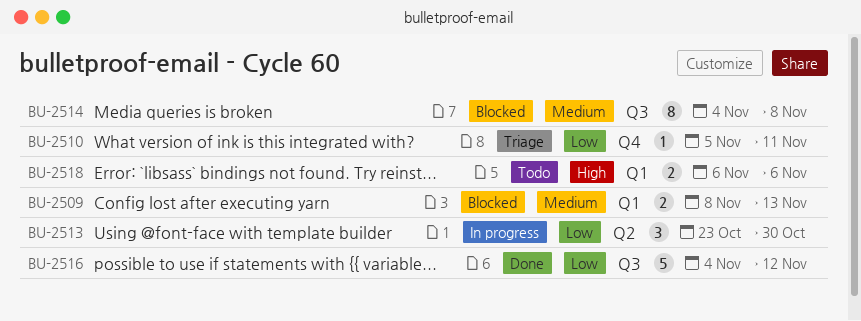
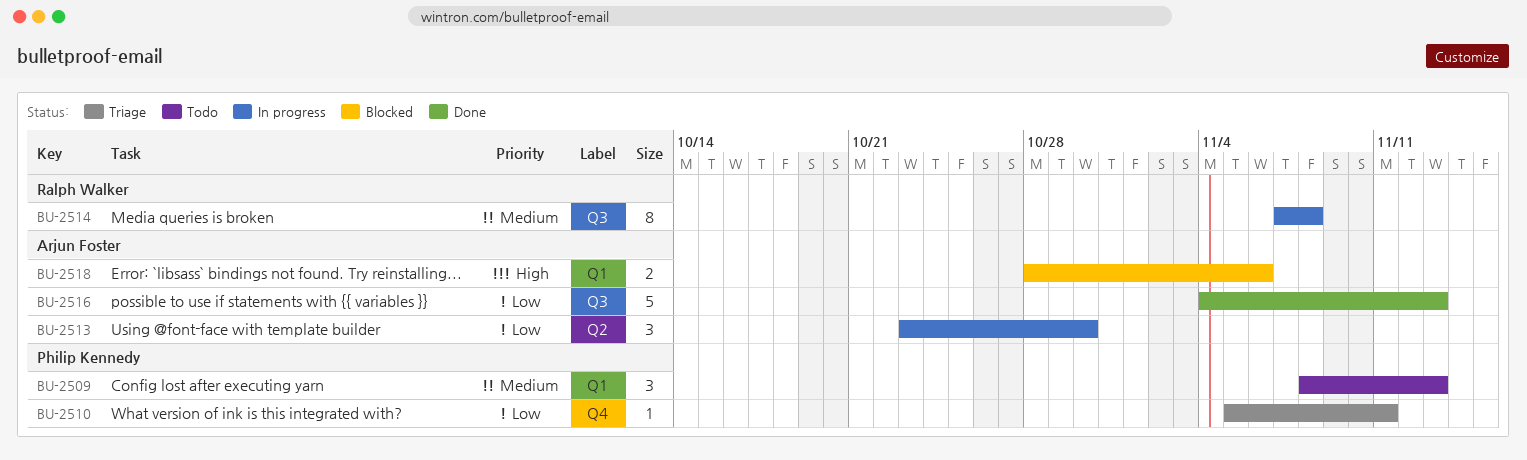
BU-2509, status: Blocked -> Todo
BU-2509, estimate: 2 -> 3
BU-2514, status: Blocked -> In progress
BU-2514, start: Nov 4 -> Nov 7
BU-2516, due: Nov 12 -> Nov 13
BU-2518, status: Todo -> Blocked
BU-2518, start: Nov 6 -> Oct 28

